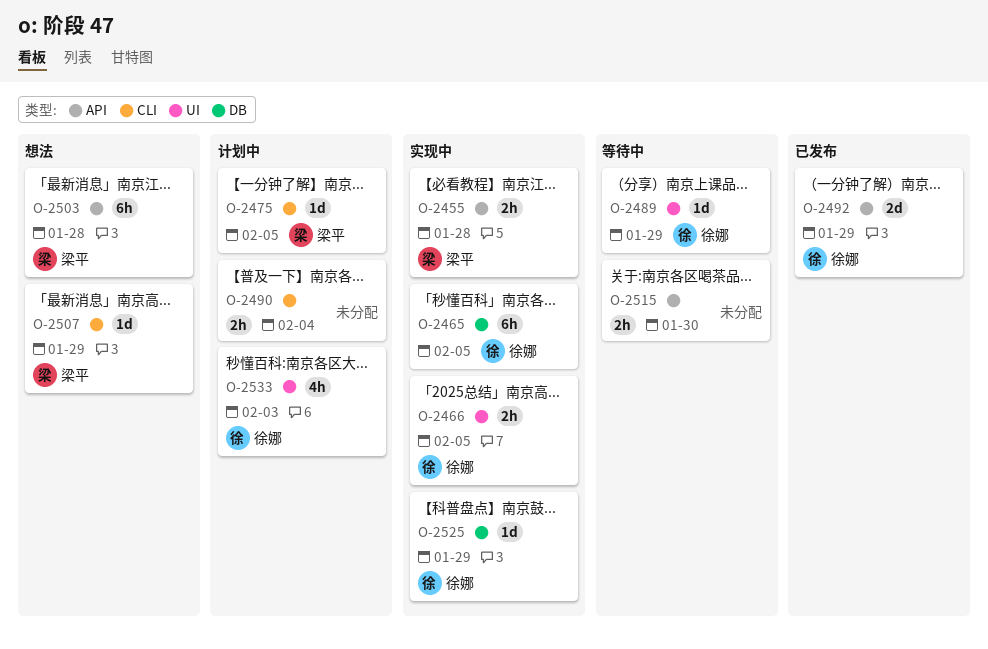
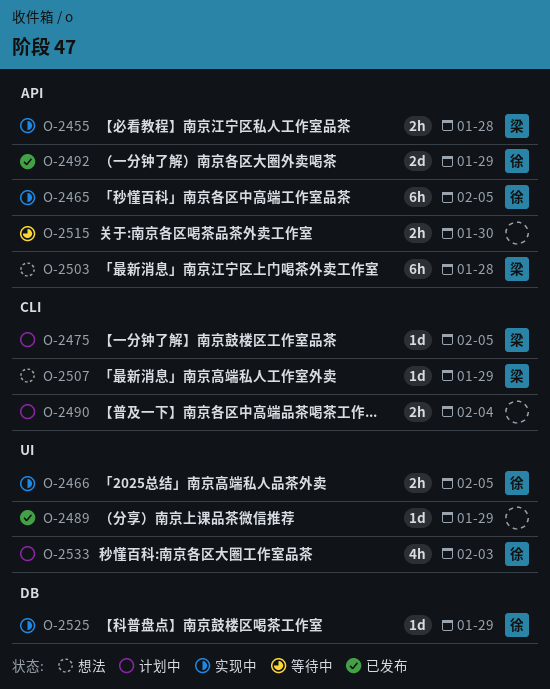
O-2465, label: DB -> API
O-2489, status: 等待中 -> 已发布
O-2489, owner: 徐娜 -> none

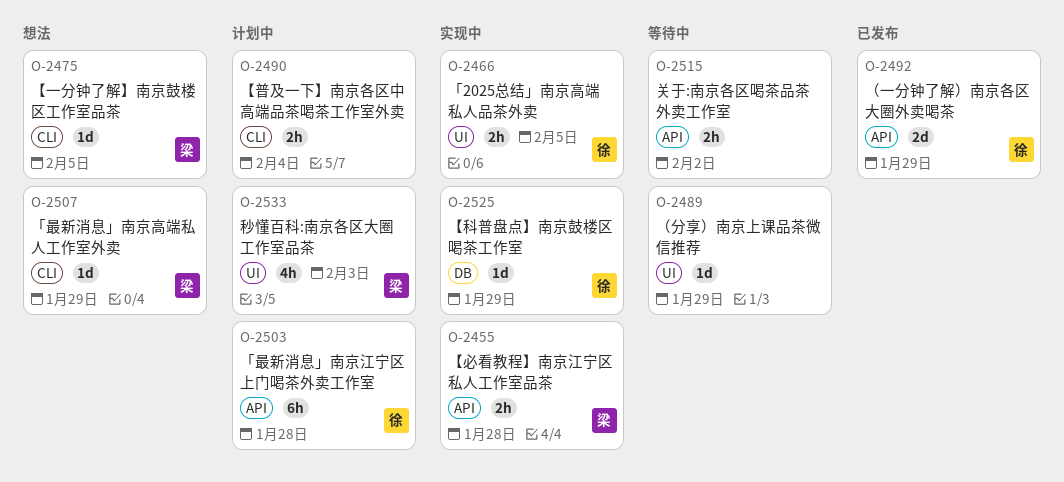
O-2465: present -> none
O-2475, status: 计划中 -> 想法
O-2489, status: 已发布 -> 等待中
O-2503, status: 想法 -> 计划中
O-2503, owner: 梁 -> 徐
O-2515, due: Jan 30 -> Feb 2
O-2533, owner: 徐 -> 梁

